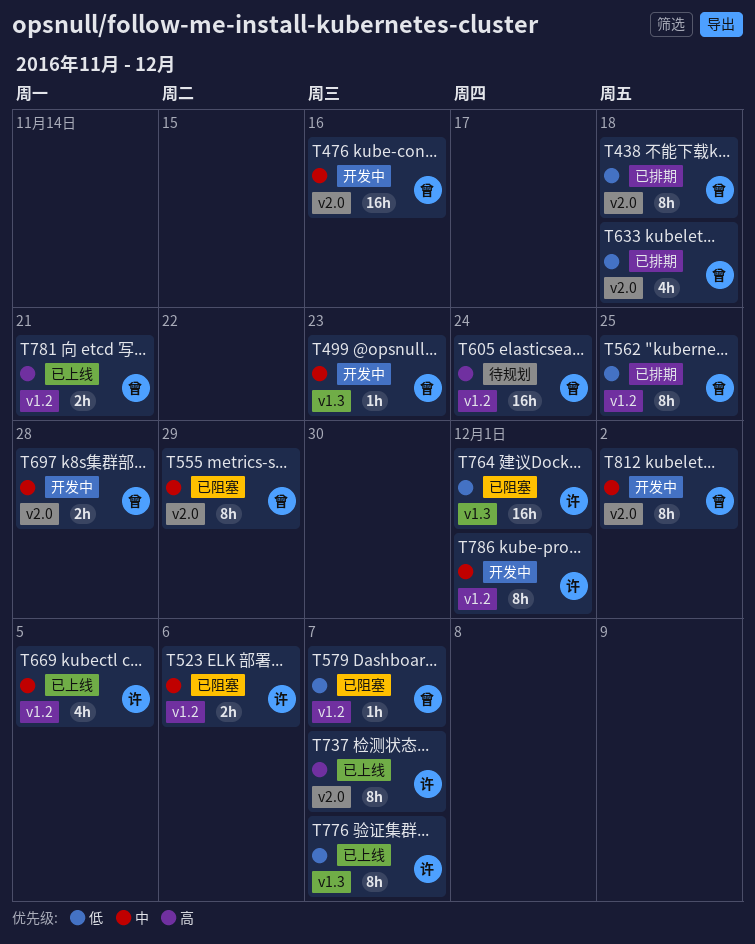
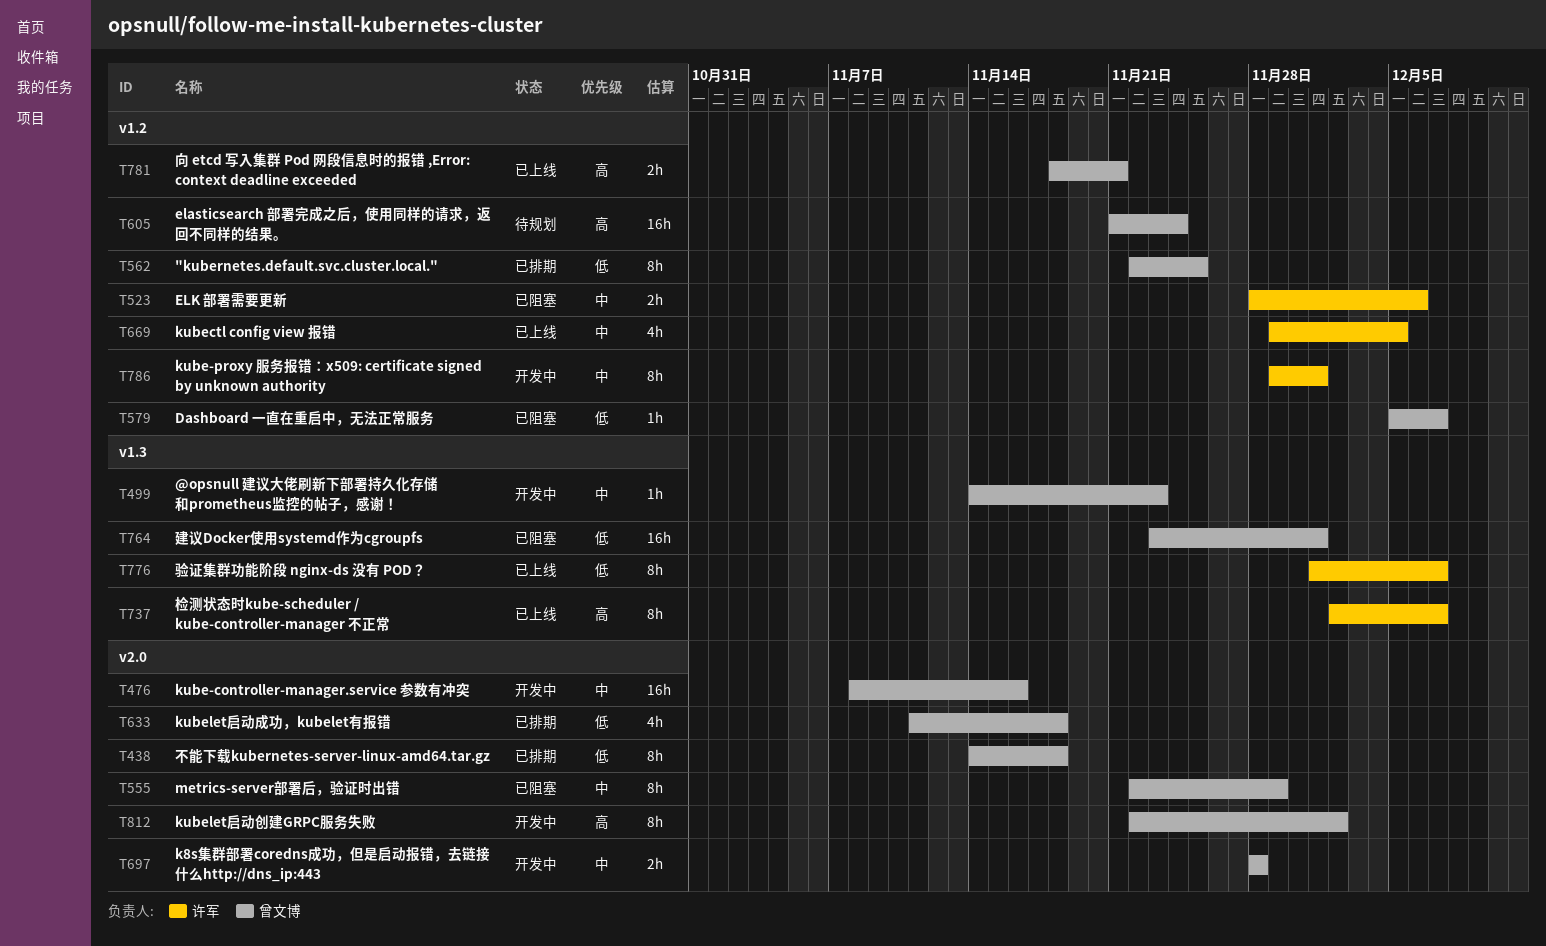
T737, label: v2.0 -> v1.3
T764, owner: 许军 -> 曾文博
T812, priority: 中 -> 高

